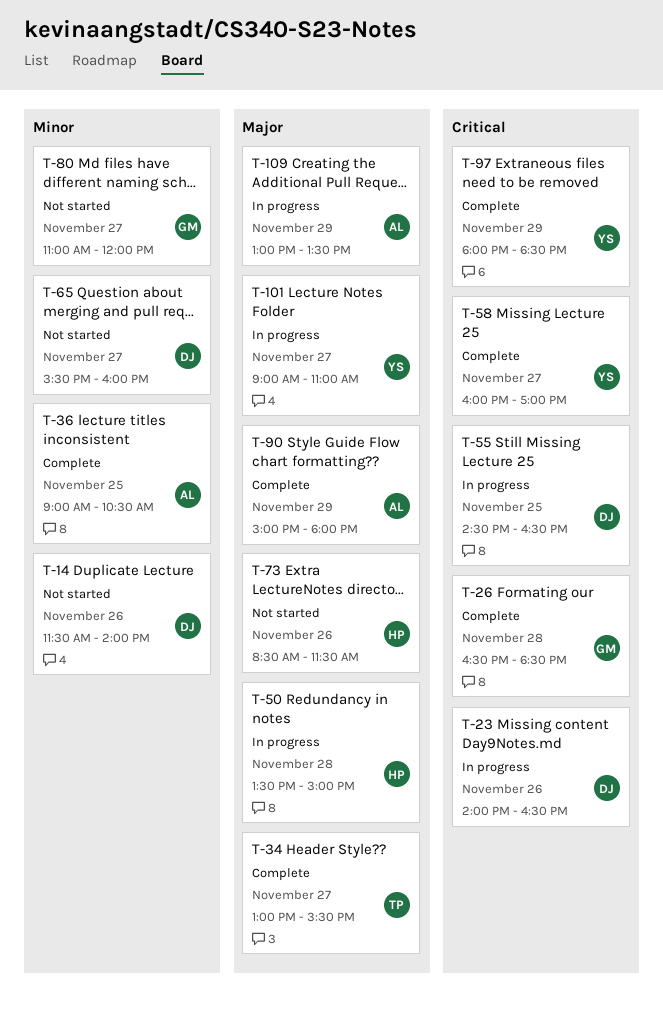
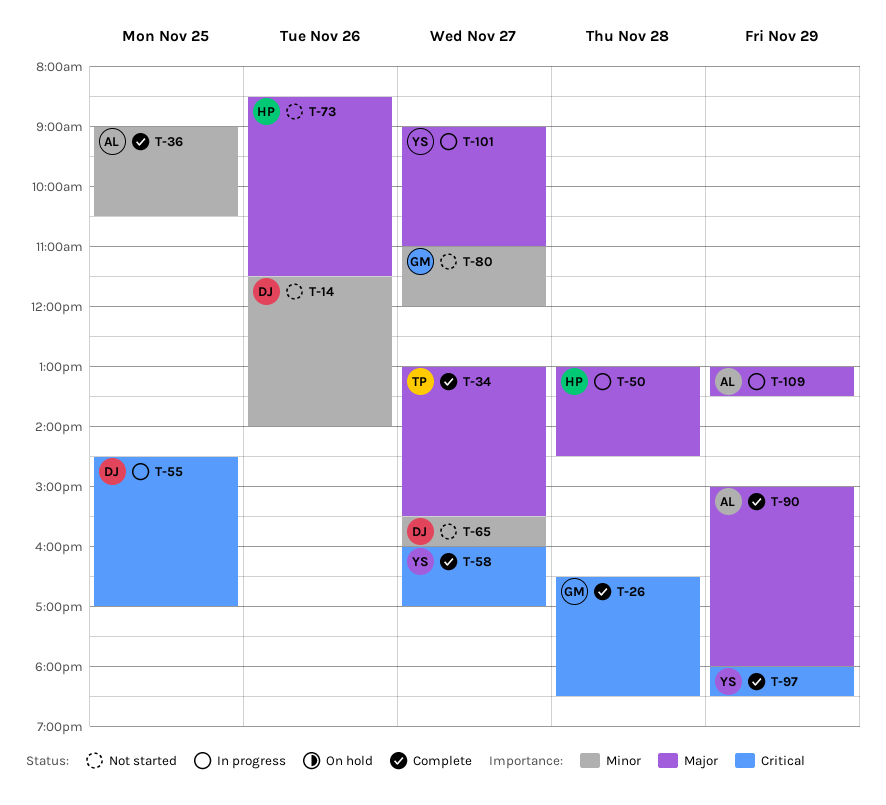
T-23: present -> none
T-50, begins: 13:30 -> 13:00
T-50, ends: 15:00 -> 14:30
T-55, ends: 16:30 -> 17:00

